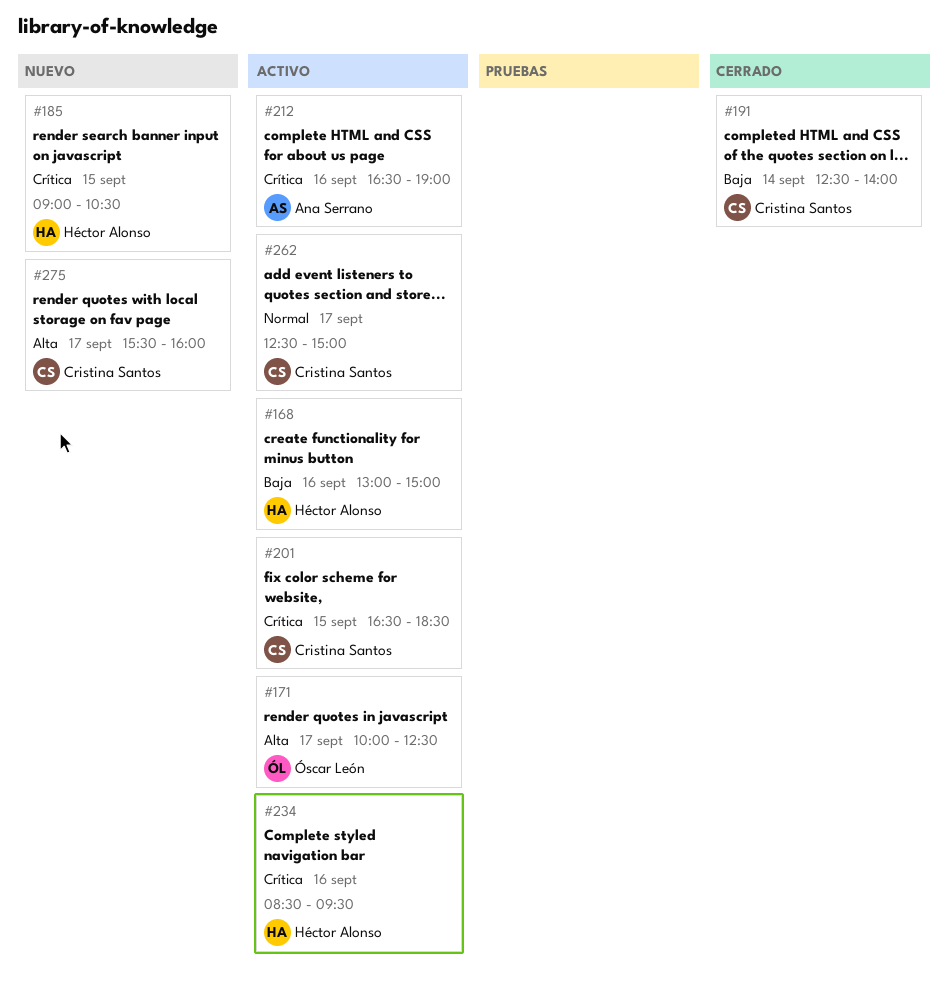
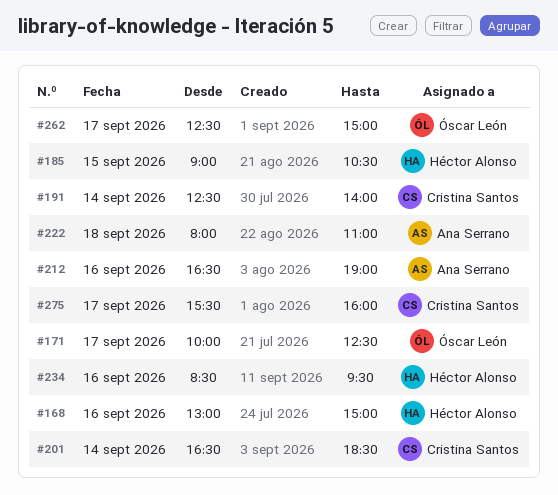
#201, day: Sep 15 -> Sep 14
#222: none -> present
#262, owner: Cristina Santos -> Óscar León

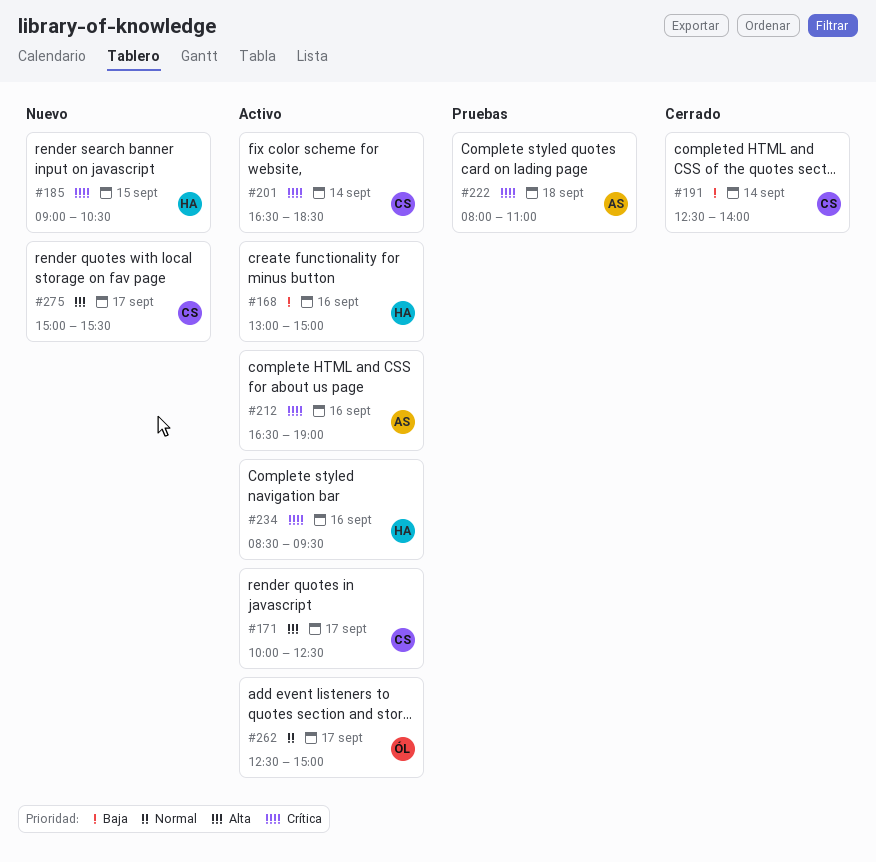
#171, owner: Óscar León -> Cristina Santos
#275, begins: 15:30 -> 15:00
#275, ends: 16:00 -> 15:30

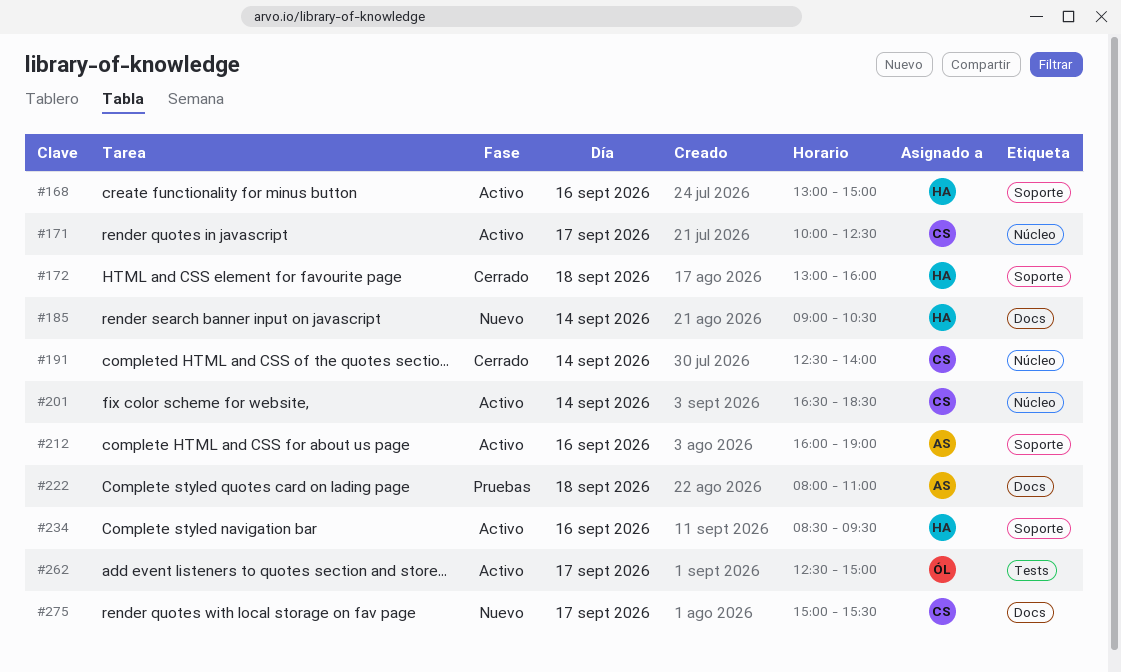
#172: none -> present
#185, day: Sep 15 -> Sep 14
#212, begins: 16:30 -> 16:00

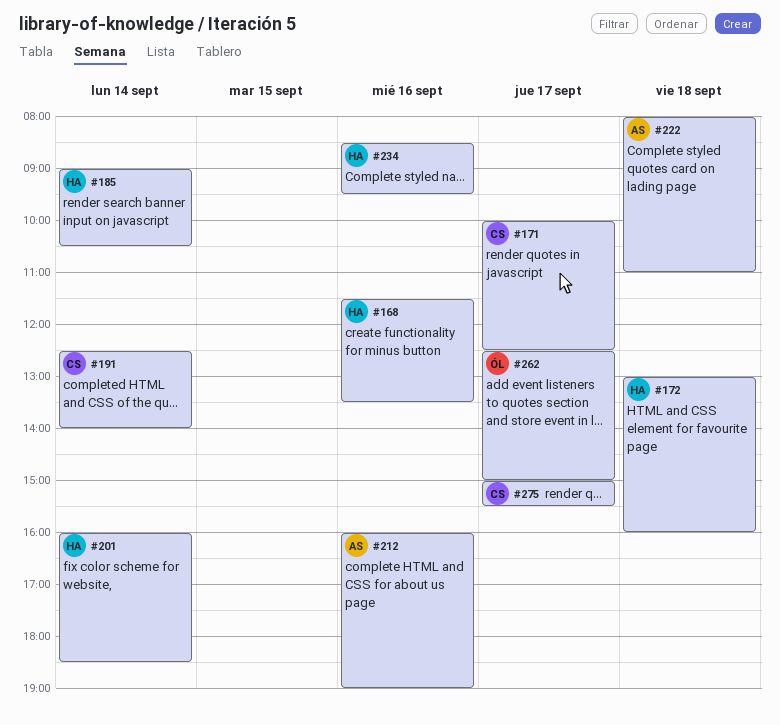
#168, begins: 13:00 -> 11:30
#168, ends: 15:00 -> 13:30
#201, owner: CS -> HA
#201, begins: 16:30 -> 16:00

